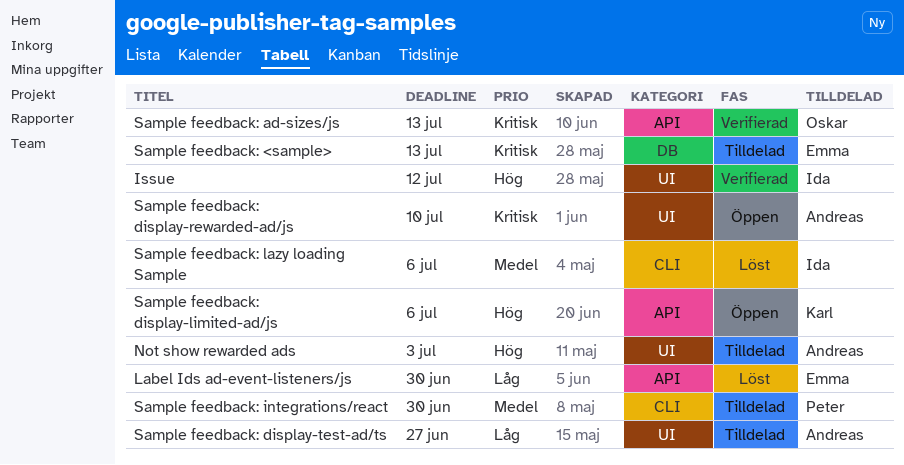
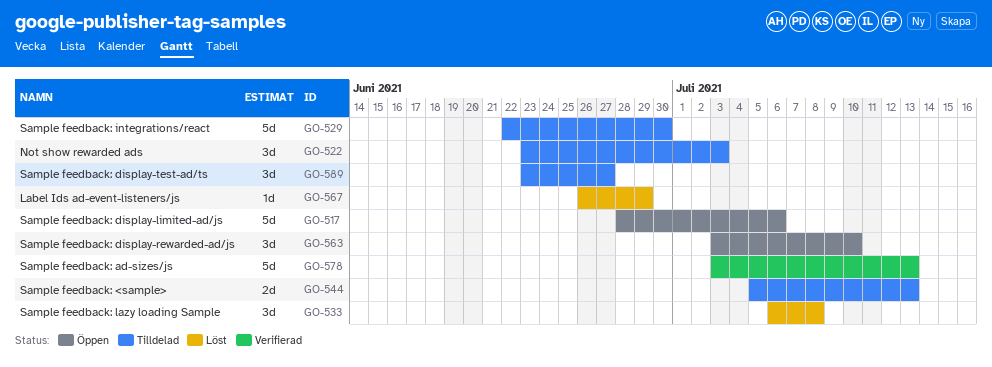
Issue: present -> none
Label Ids ad-event-listeners/js, due: Jun 30 -> Jun 29
Sample feedback: lazy loading Sample, due: Jul 6 -> Jul 8

